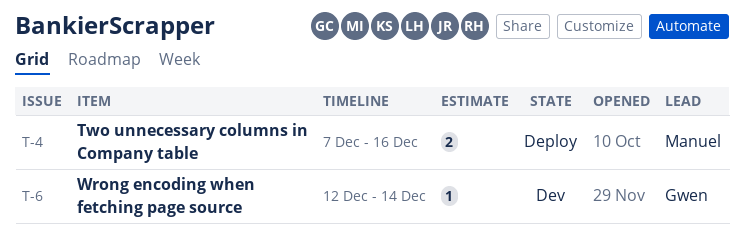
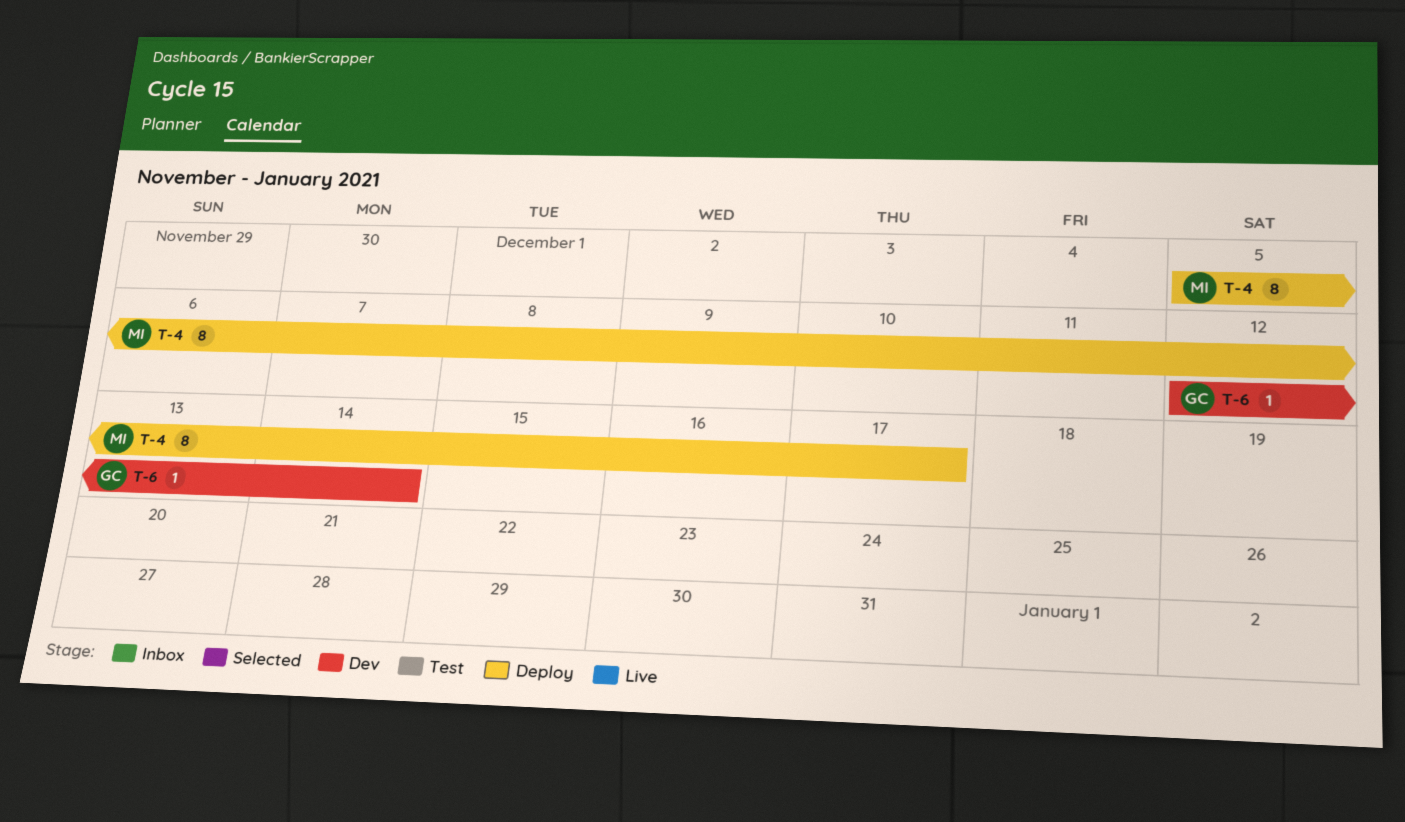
T-4, estimate: 2 -> 8
T-4, start: Dec 7 -> Dec 5
T-4, due: Dec 16 -> Dec 17

